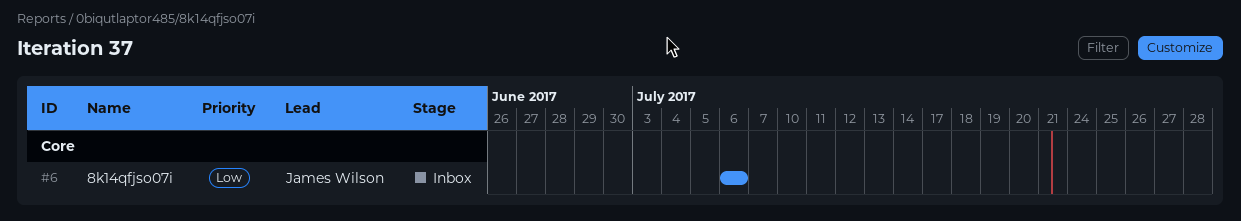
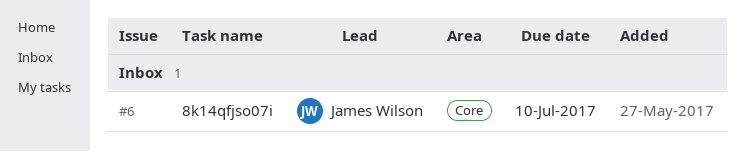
#6, due: Jul 6 -> Jul 10

